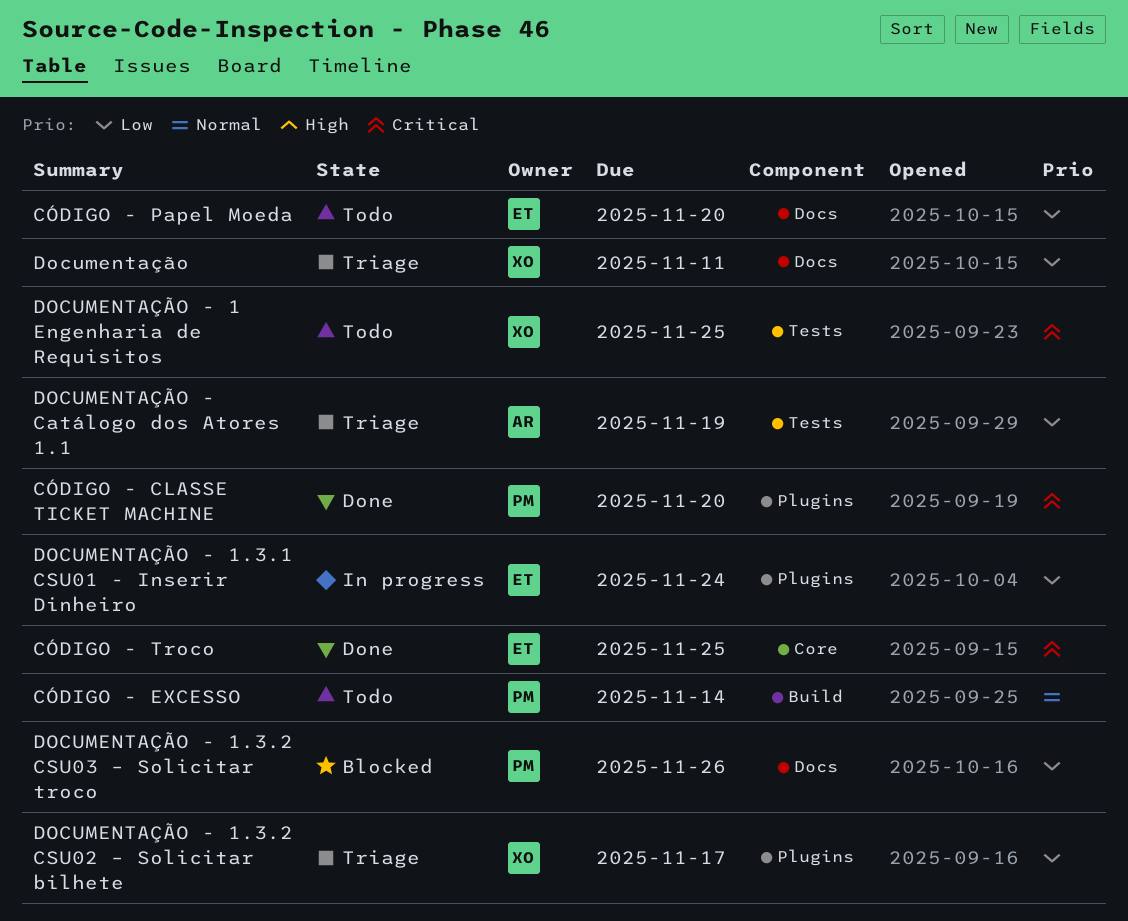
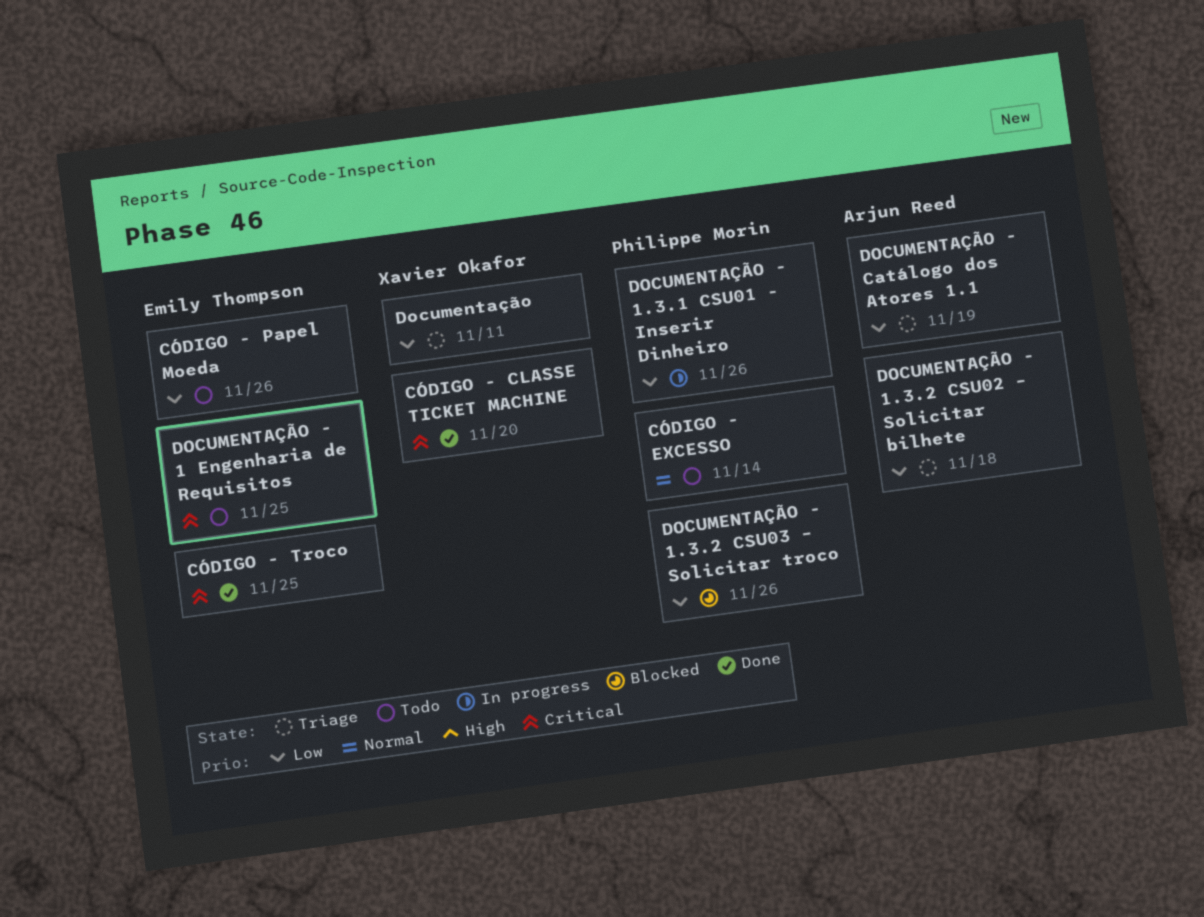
CÓDIGO - CLASSE TICKET MACHINE, owner: Philippe Morin -> Xavier Okafor
CÓDIGO - Papel Moeda, due: Nov 20 -> Nov 26
DOCUMENTAÇÃO - 1 Engenharia de Requisitos, owner: Xavier Okafor -> Emily Thompson
DOCUMENTAÇÃO - 1.3.1 CSU01 - Inserir Dinheiro, owner: Emily Thompson -> Philippe Morin
DOCUMENTAÇÃO - 1.3.1 CSU01 - Inserir Dinheiro, due: Nov 24 -> Nov 26
DOCUMENTAÇÃO - 1.3.2 CSU02 – Solicitar bilhete, owner: Xavier Okafor -> Arjun Reed
DOCUMENTAÇÃO - 1.3.2 CSU02 – Solicitar bilhete, due: Nov 17 -> Nov 18

